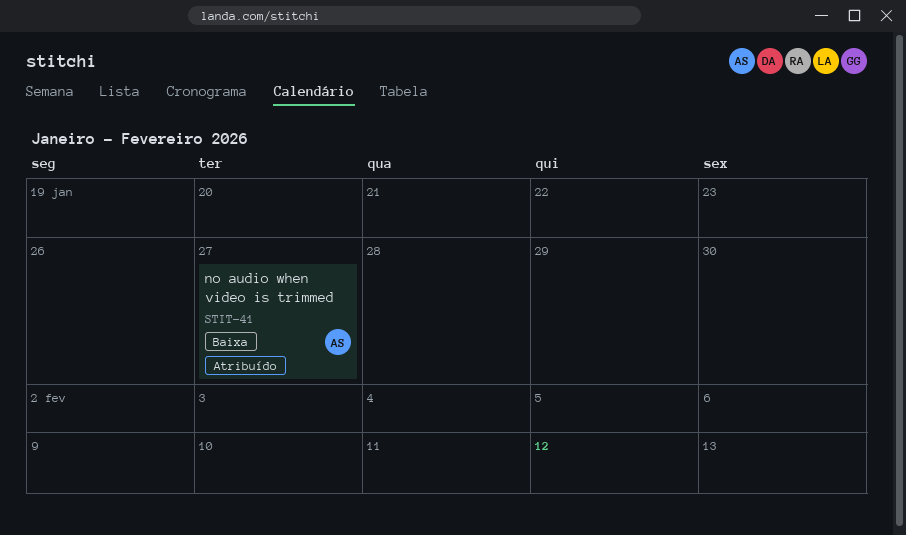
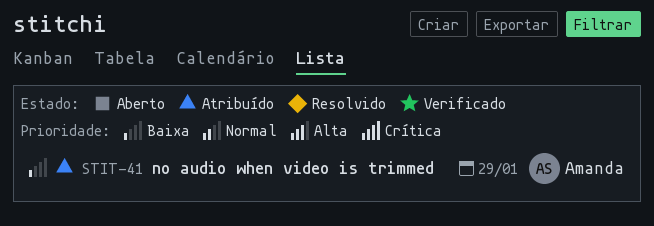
STIT-41, due: Jan 27 -> Jan 29

